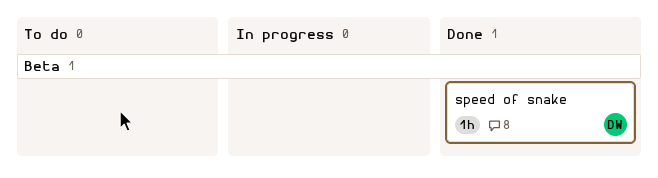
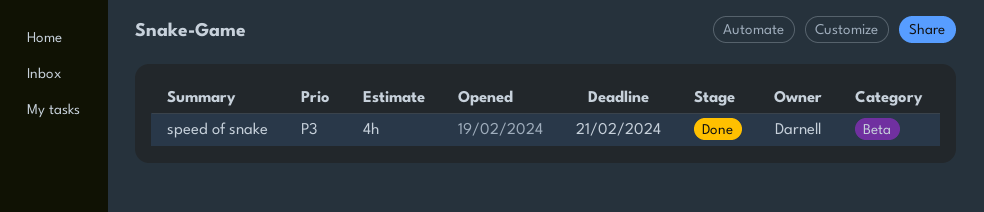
speed of snake, estimate: 1h -> 4h

